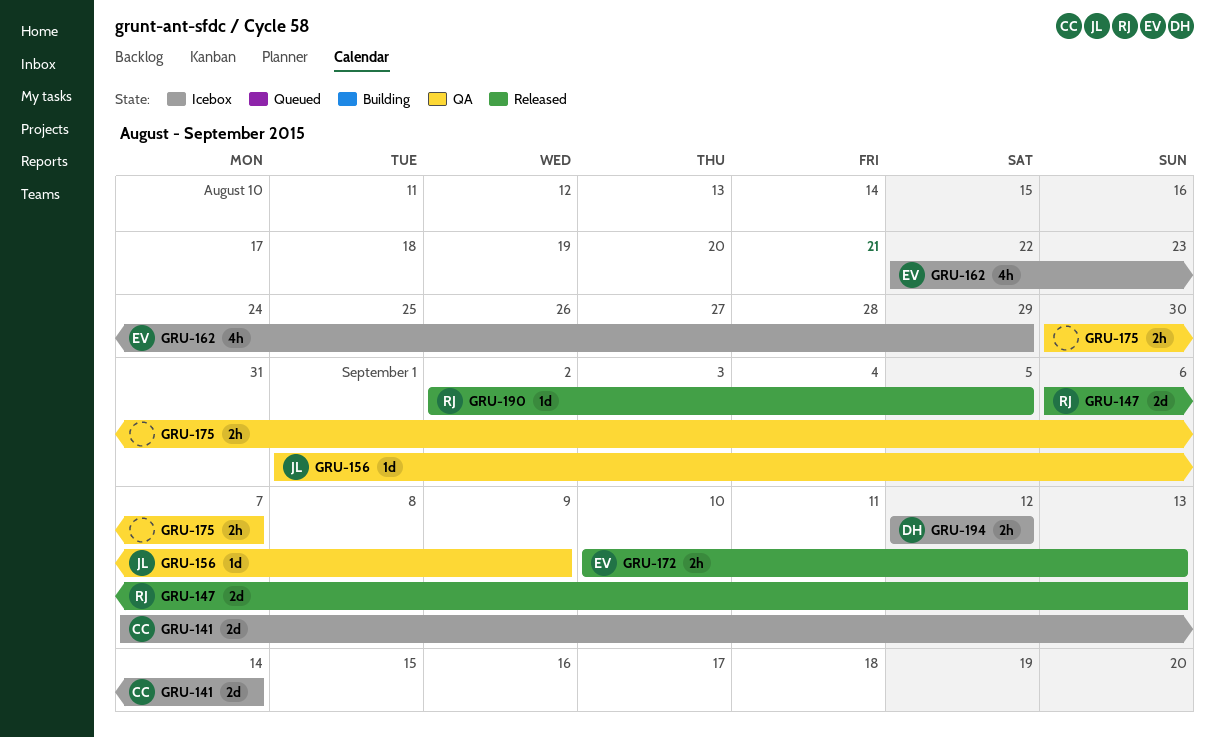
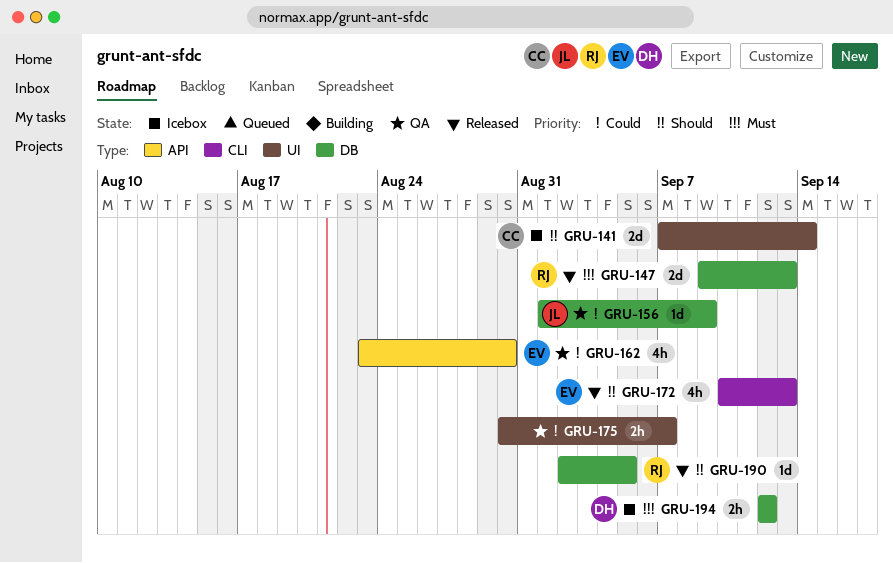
GRU-147, start: Sep 6 -> Sep 9
GRU-162, status: Icebox -> QA
GRU-162, start: Aug 22 -> Aug 23
GRU-162, due: Aug 29 -> Aug 30
GRU-172, estimate: 2h -> 4h

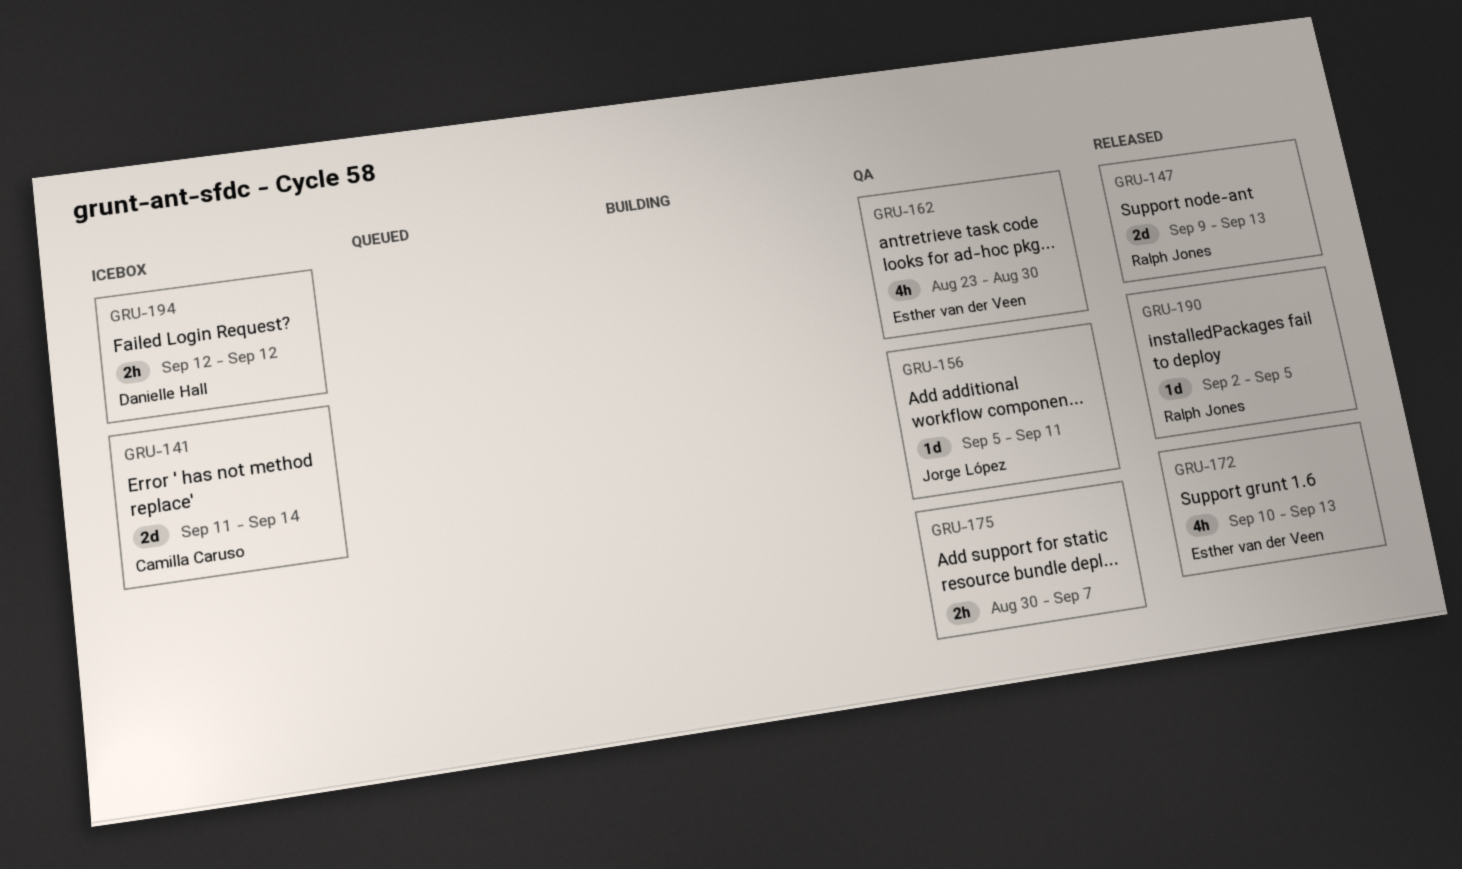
GRU-141, start: Sep 7 -> Sep 11
GRU-156, start: Sep 1 -> Sep 5
GRU-156, due: Sep 9 -> Sep 11

